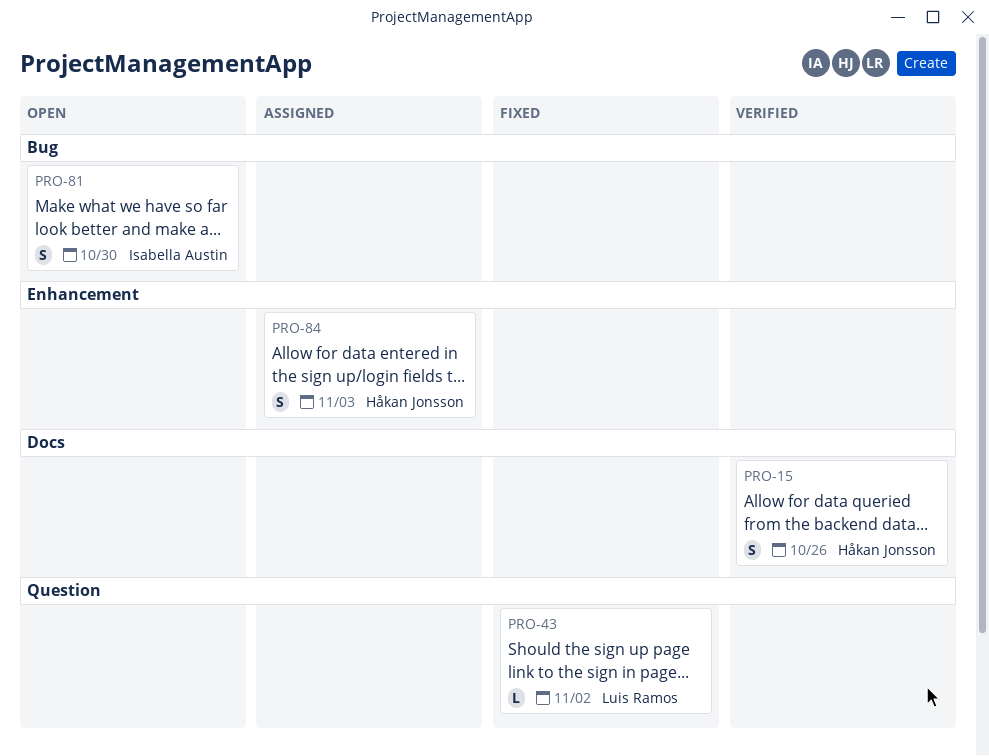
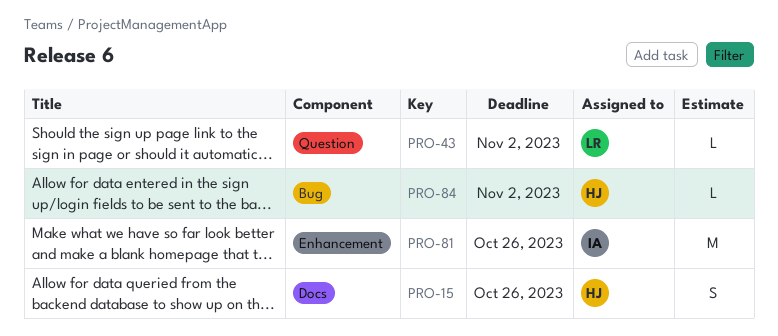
PRO-81, label: Bug -> Enhancement
PRO-81, estimate: S -> M
PRO-81, due: Oct 30 -> Oct 26
PRO-84, label: Enhancement -> Bug
PRO-84, estimate: S -> L
PRO-84, due: Nov 3 -> Nov 2

